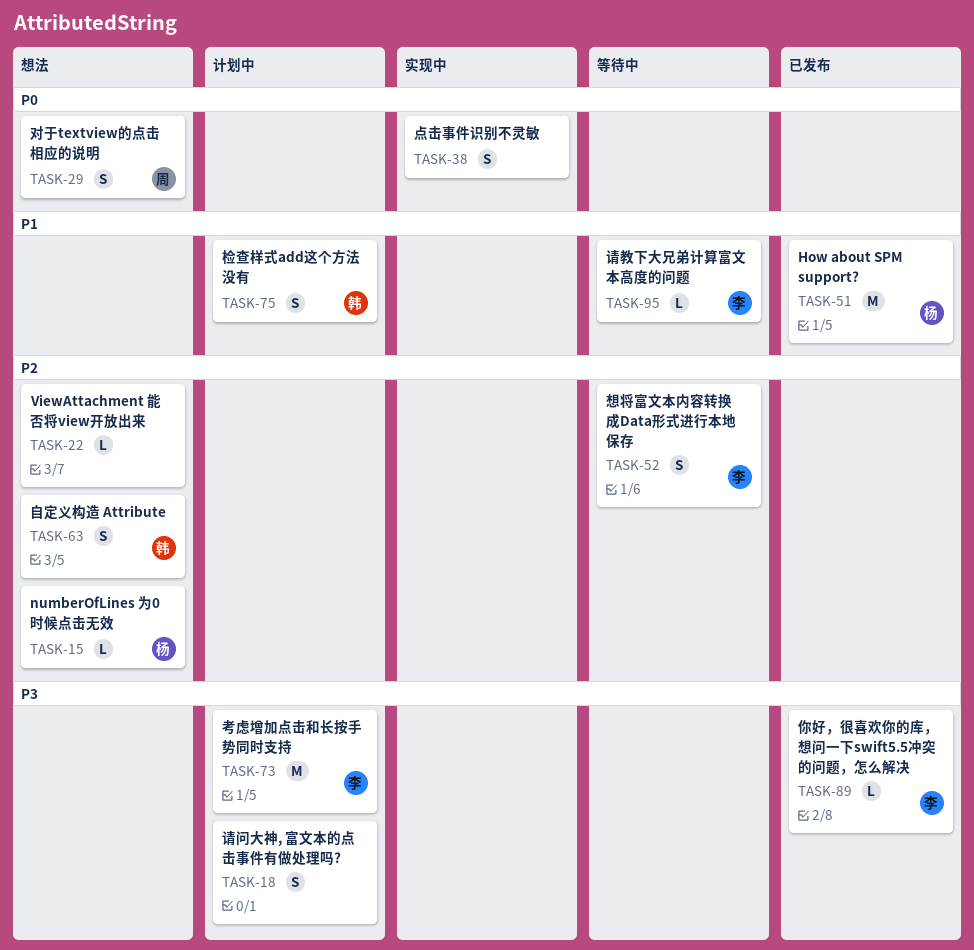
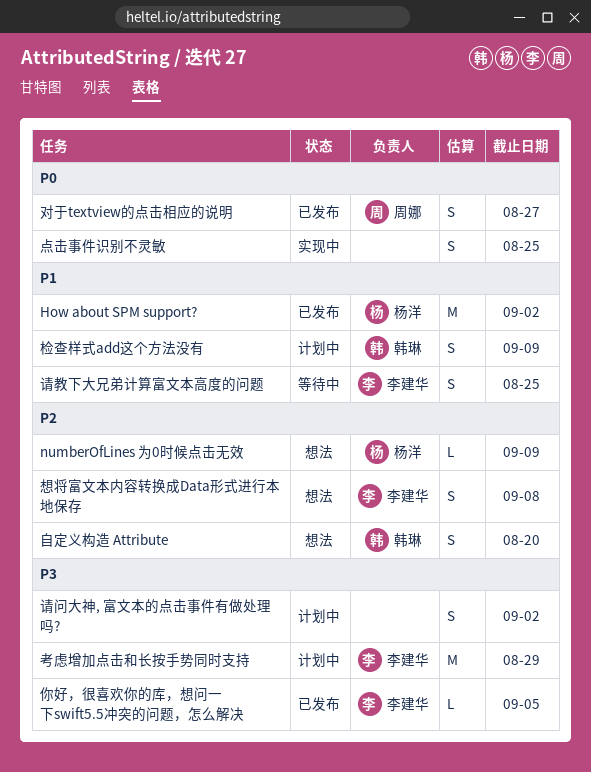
ViewAttachment 能否将view开放出来: present -> none
对于textview的点击相应的说明, status: 想法 -> 已发布
想将富文本内容转换成Data形式进行本地保存, status: 等待中 -> 想法
请教下大兄弟计算富文本高度的问题, estimate: L -> S

